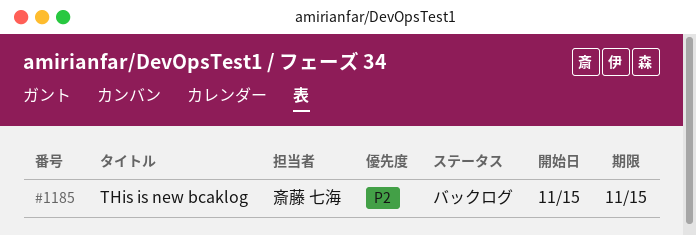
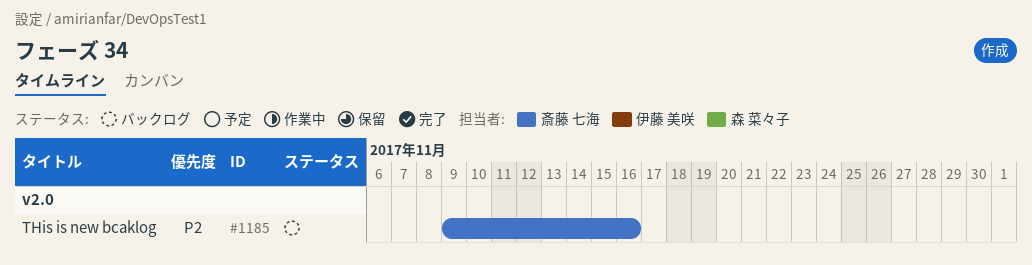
#1185, start: Nov 15 -> Nov 9
#1185, due: Nov 15 -> Nov 16

